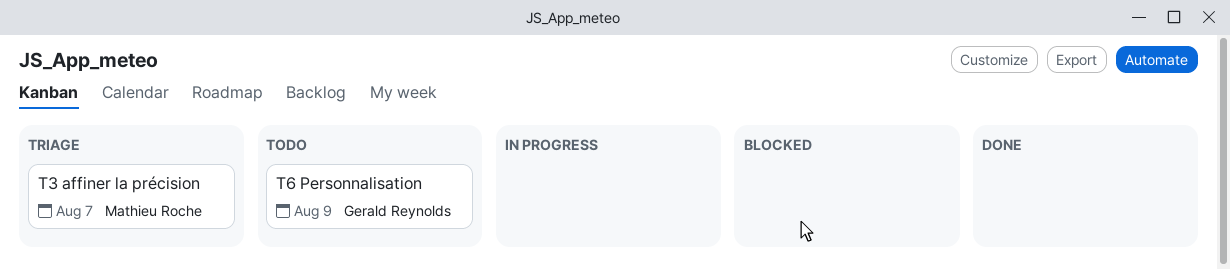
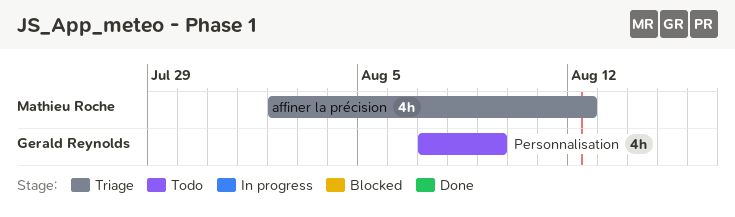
affiner la précision, due: Aug 7 -> Aug 12

